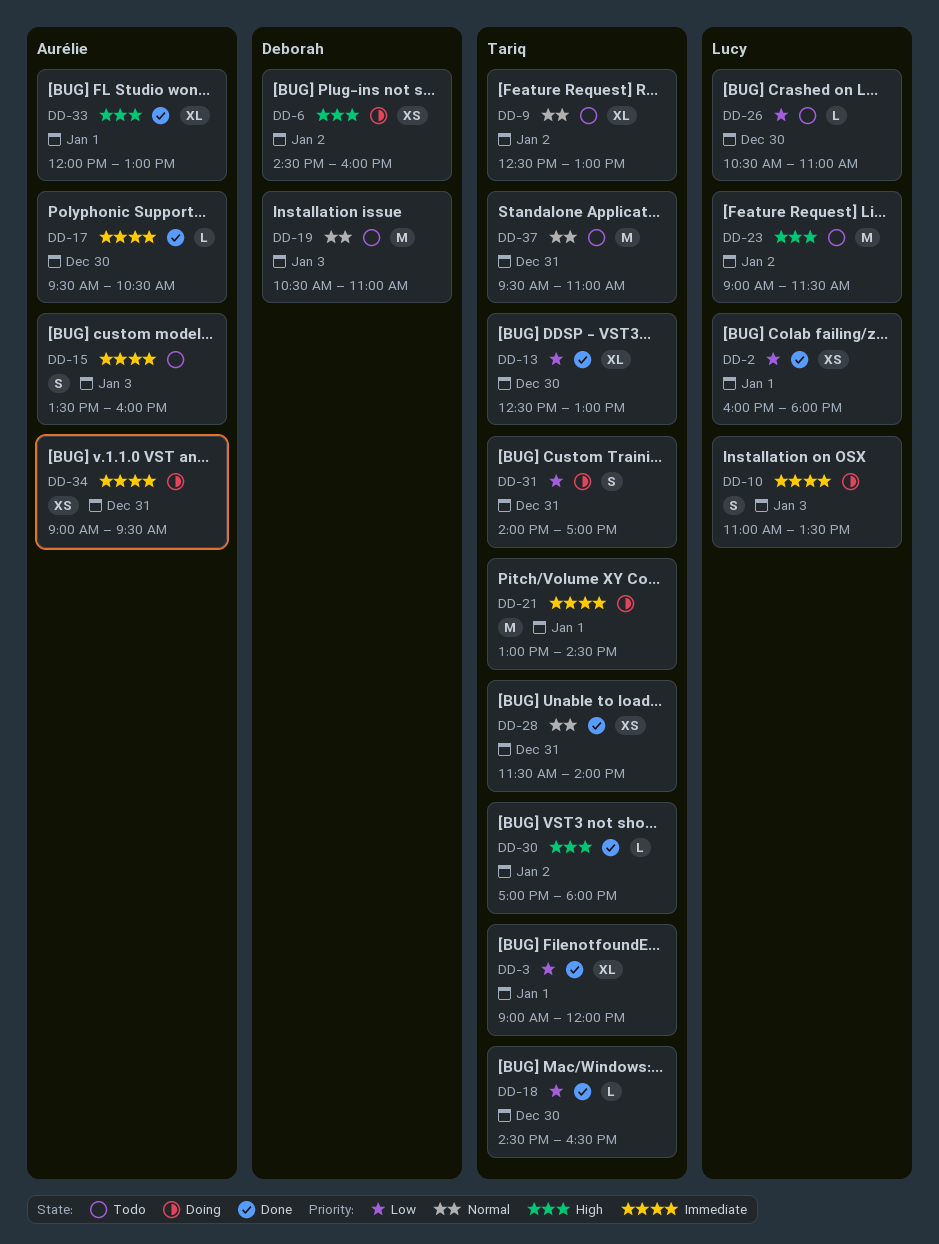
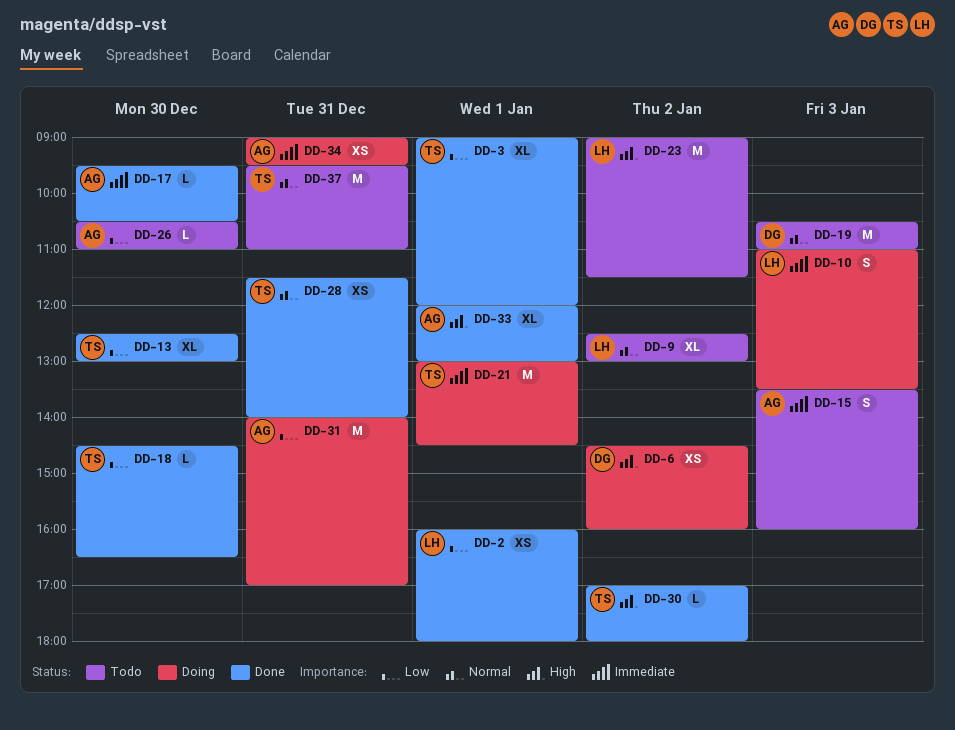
DD-9, owner: Tariq -> Lucy
DD-26, owner: Lucy -> Aurélie
DD-31, owner: Tariq -> Aurélie
DD-31, estimate: S -> M

